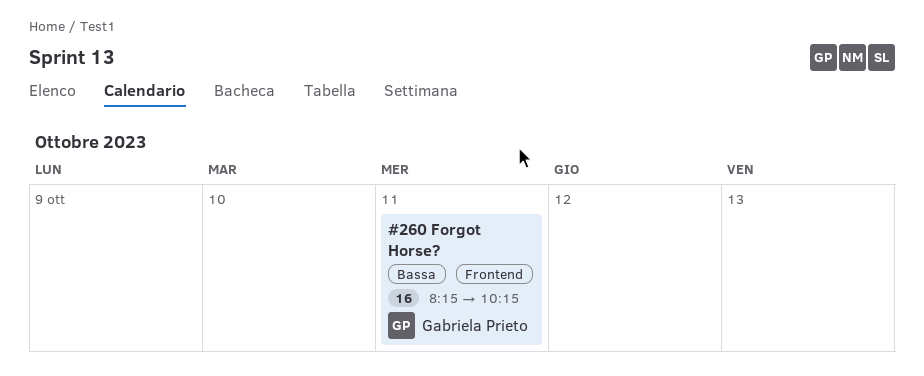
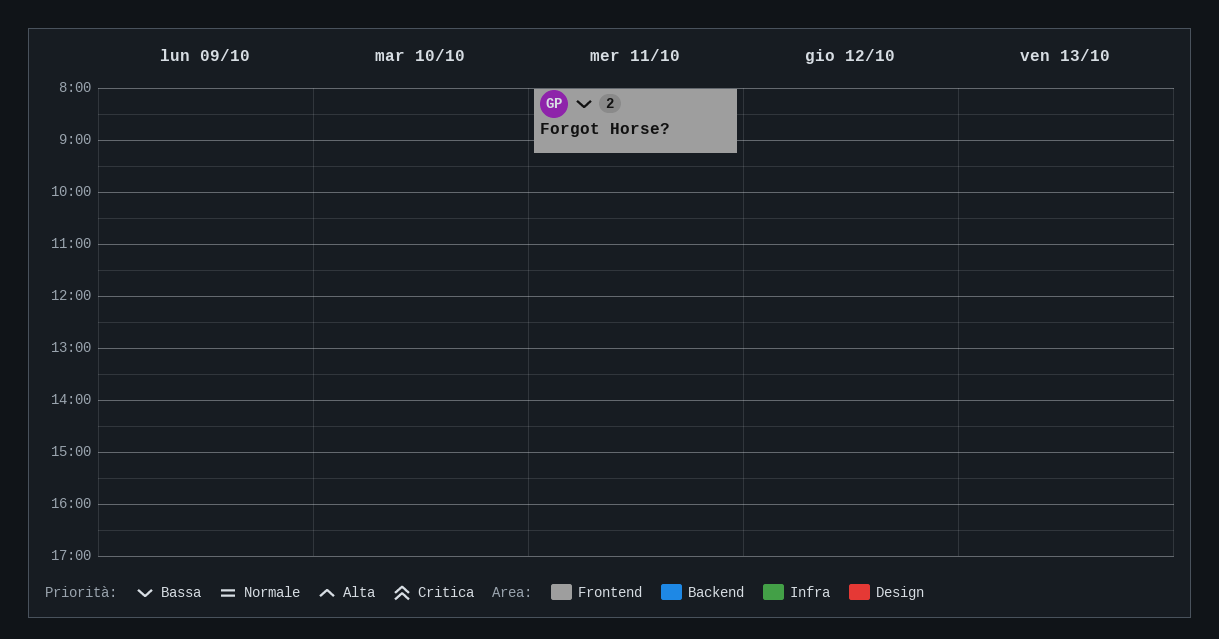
Forgot Horse?, estimate: 16 -> 2
Forgot Horse?, begins: 08:15 -> 08:00
Forgot Horse?, ends: 10:15 -> 09:15

